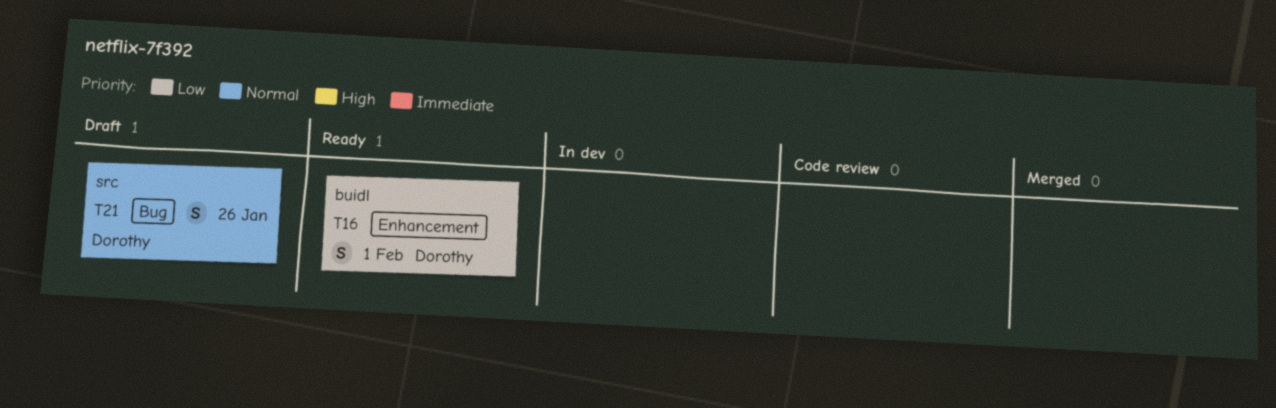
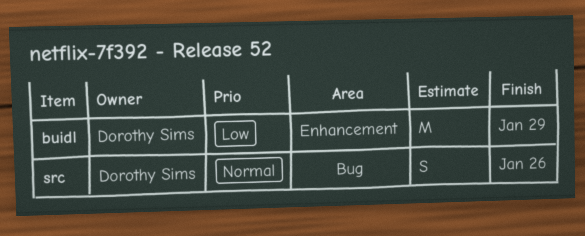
buidl, estimate: S -> M
buidl, due: Feb 1 -> Jan 29

